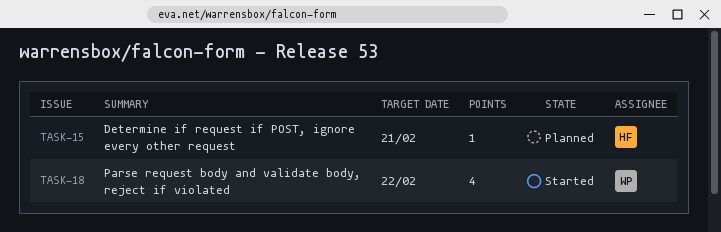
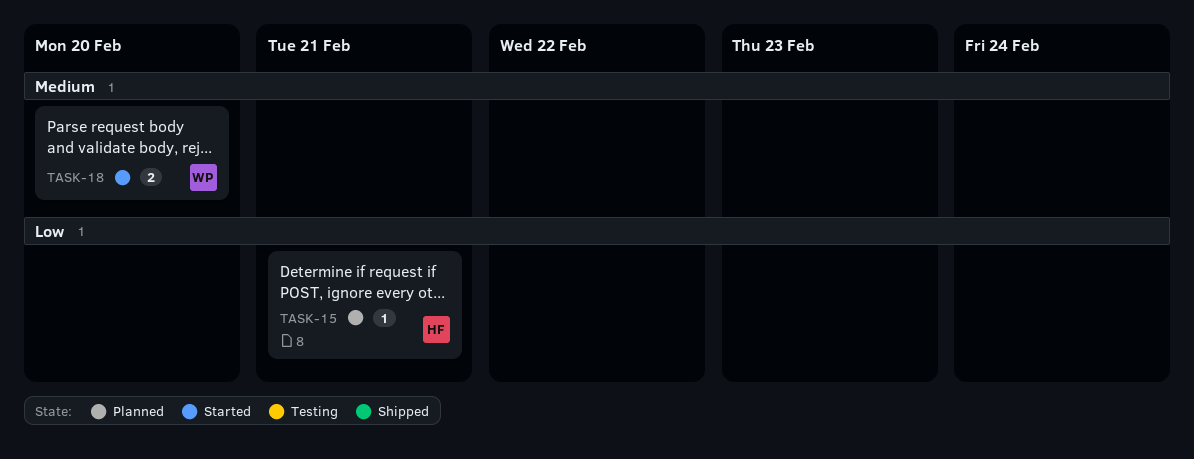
TASK-18, estimate: 4 -> 2
TASK-18, due: Feb 22 -> Feb 20

